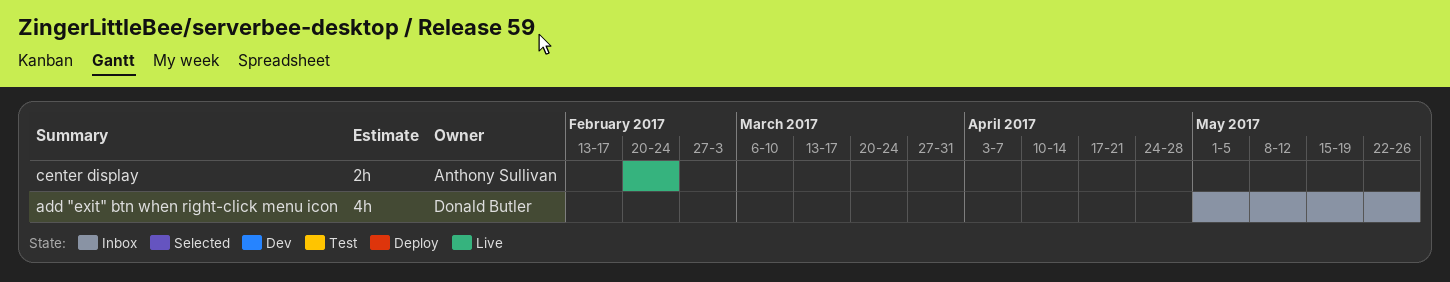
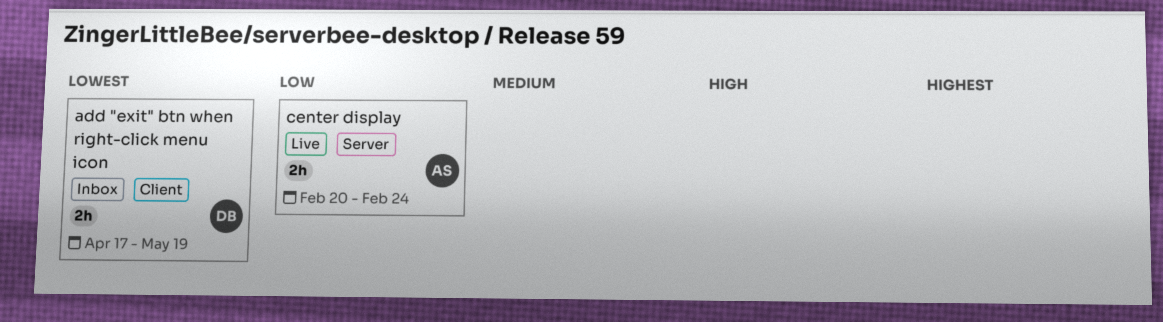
add "exit" btn when right-click menu icon, estimate: 4h -> 2h
add "exit" btn when right-click menu icon, start: May 1 -> Apr 17
add "exit" btn when right-click menu icon, due: May 26 -> May 19

